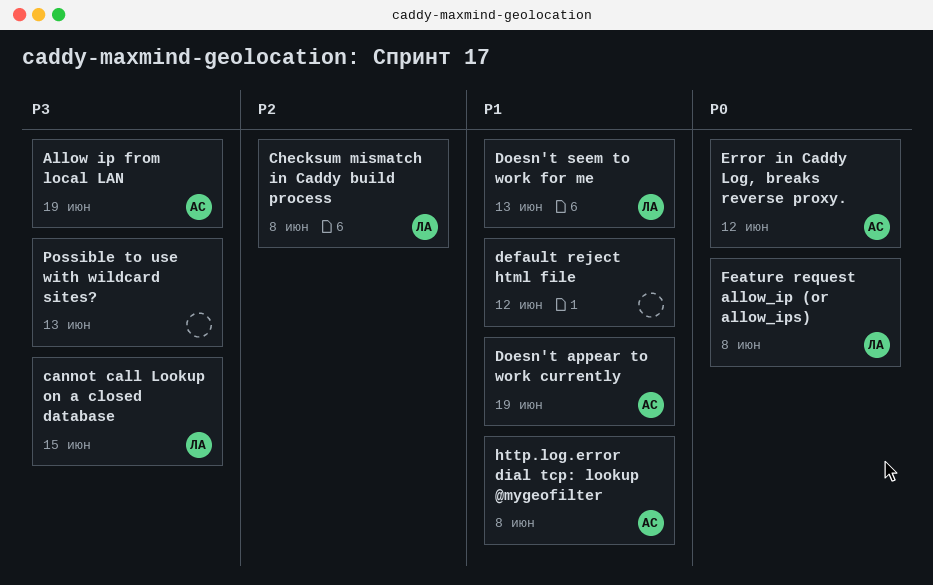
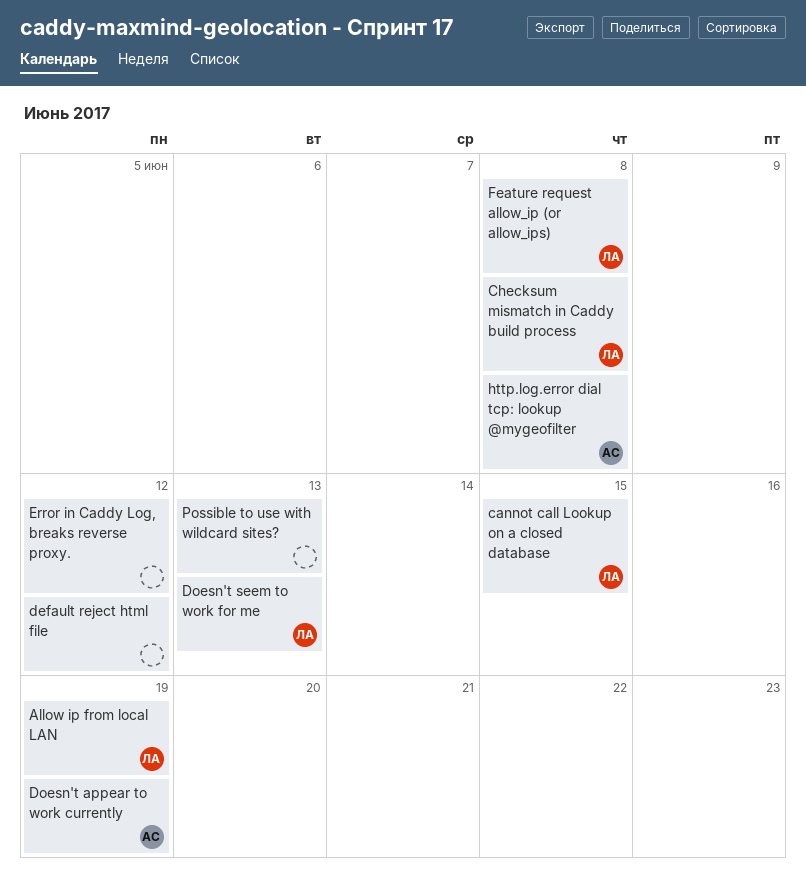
Allow ip from local LAN, owner: АС -> ЛА
Error in Caddy Log, breaks reverse proxy., owner: АС -> none

